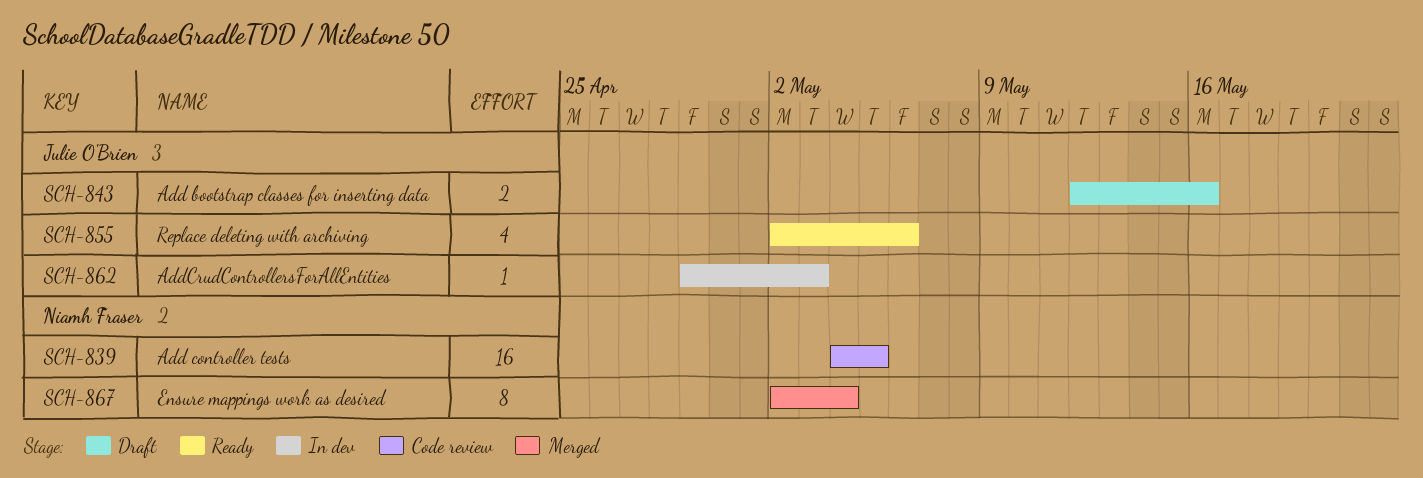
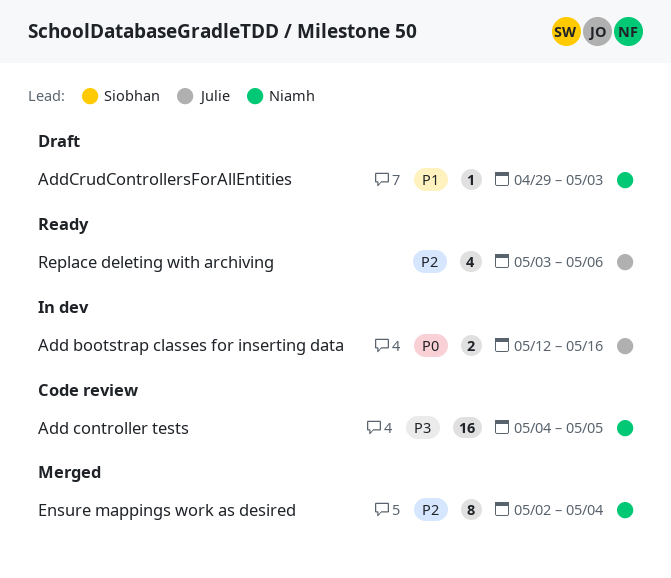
Add bootstrap classes for inserting data, status: Draft -> In dev
AddCrudControllersForAllEntities, status: In dev -> Draft
AddCrudControllersForAllEntities, owner: Julie O'Brien -> Niamh Fraser
Replace deleting with archiving, start: May 2 -> May 3

